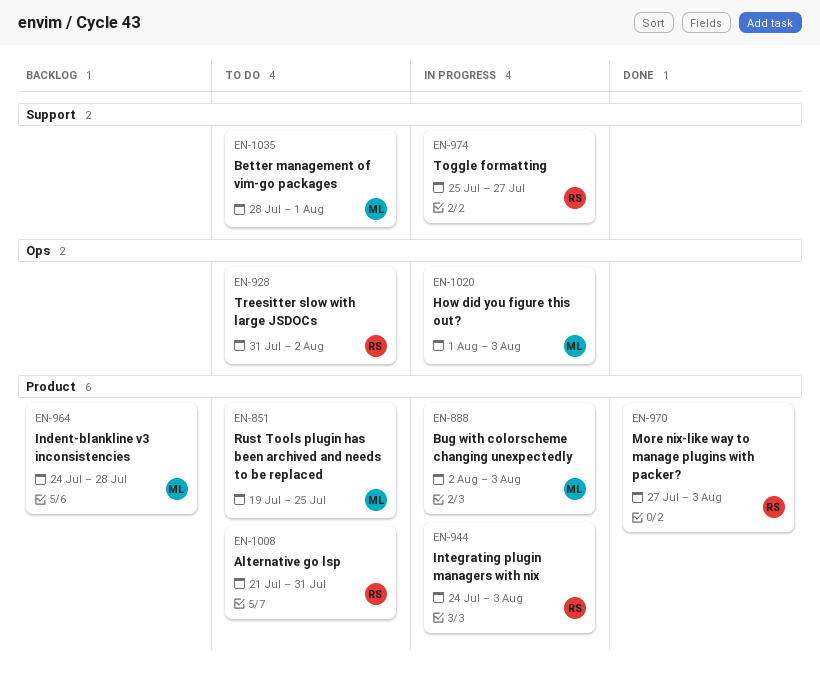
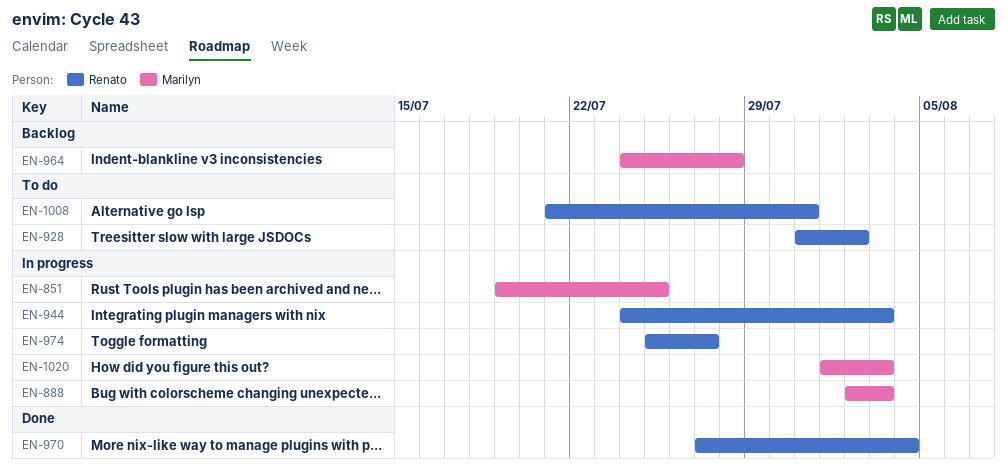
EN-851, status: To do -> In progress
EN-970, due: Aug 3 -> Aug 4
EN-1035: present -> none

